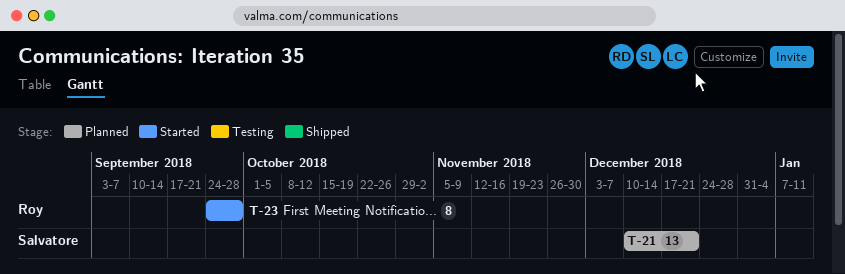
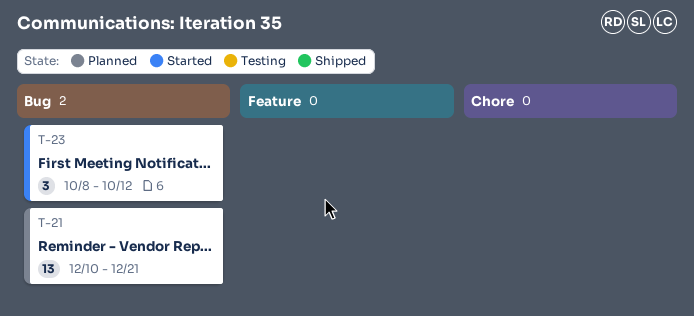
T-23, estimate: 8 -> 3
T-23, start: Sep 24 -> Oct 8
T-23, due: Sep 28 -> Oct 12

